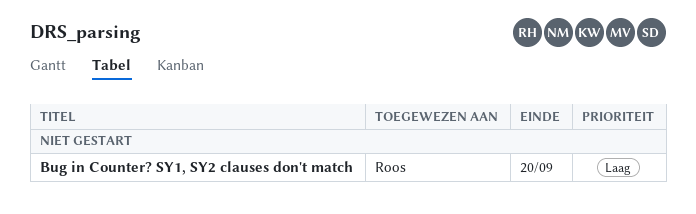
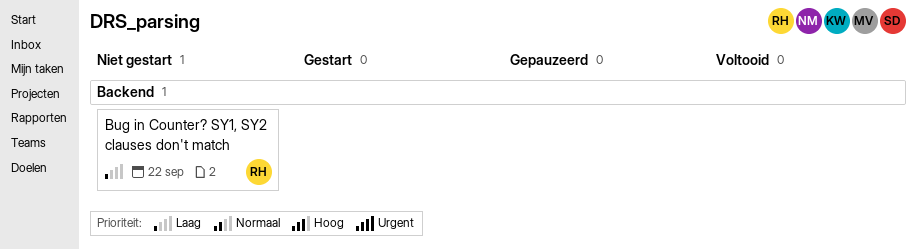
Bug in Counter? SY1, SY2 clauses don't match, due: Sep 20 -> Sep 22

